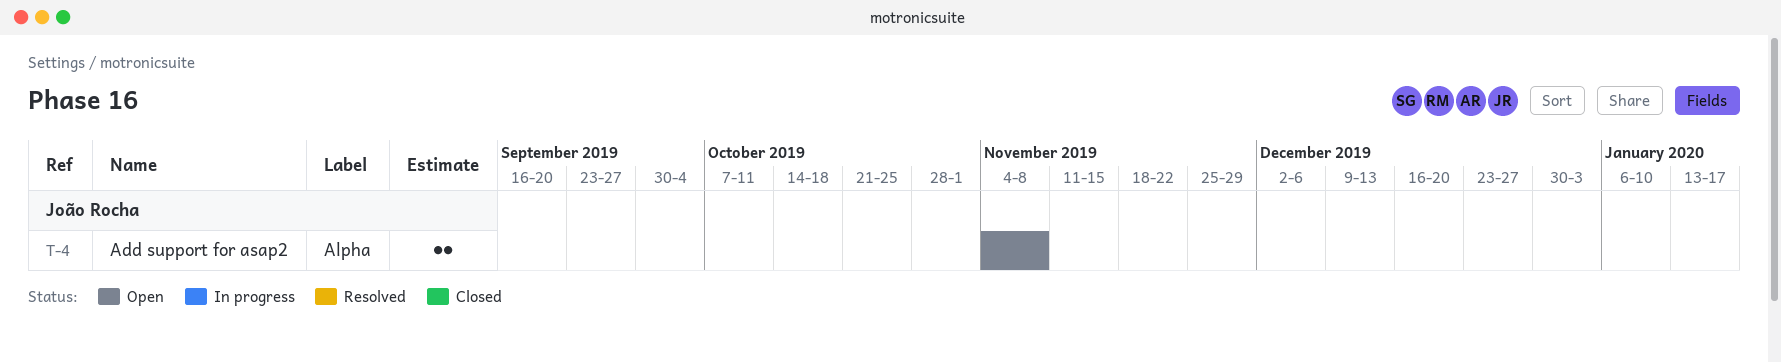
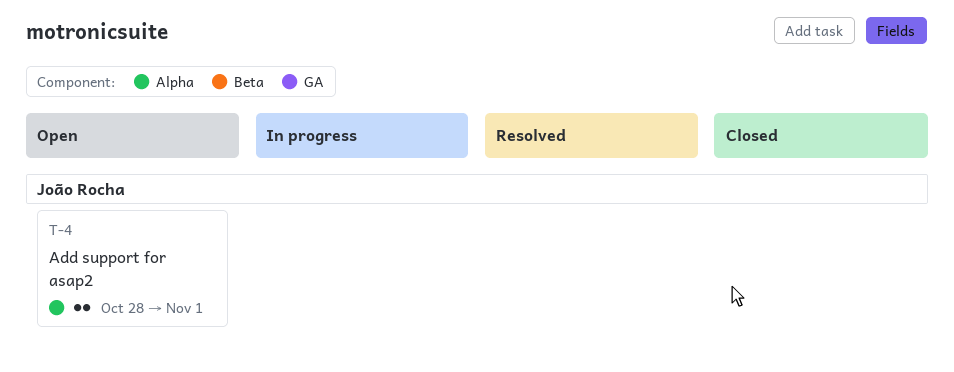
T-4, start: Nov 4 -> Oct 28
T-4, due: Nov 8 -> Nov 1

